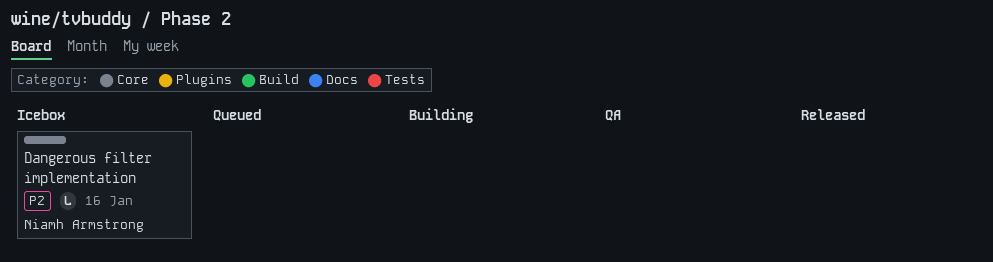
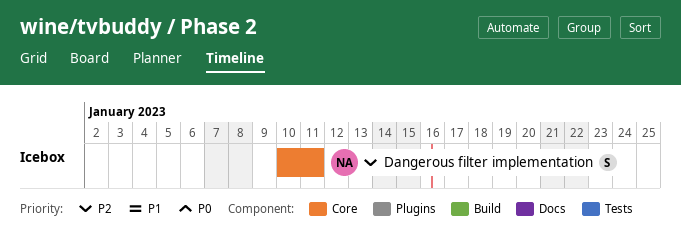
Dangerous filter implementation, estimate: L -> S
Dangerous filter implementation, due: Jan 16 -> Jan 11

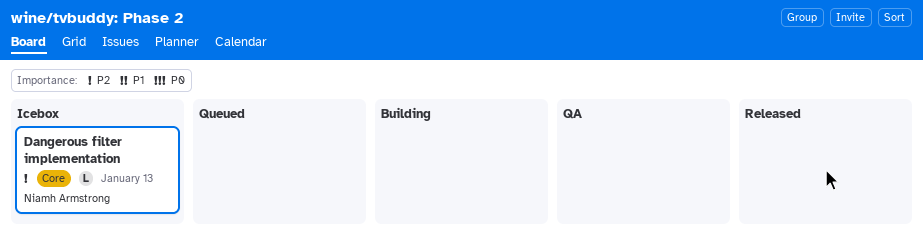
Dangerous filter implementation, estimate: S -> L
Dangerous filter implementation, due: Jan 11 -> Jan 13

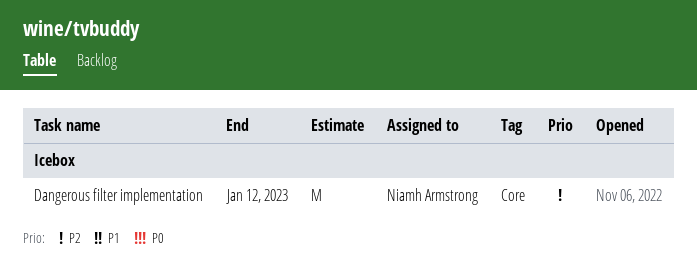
Dangerous filter implementation, estimate: L -> M
Dangerous filter implementation, due: Jan 13 -> Jan 12

